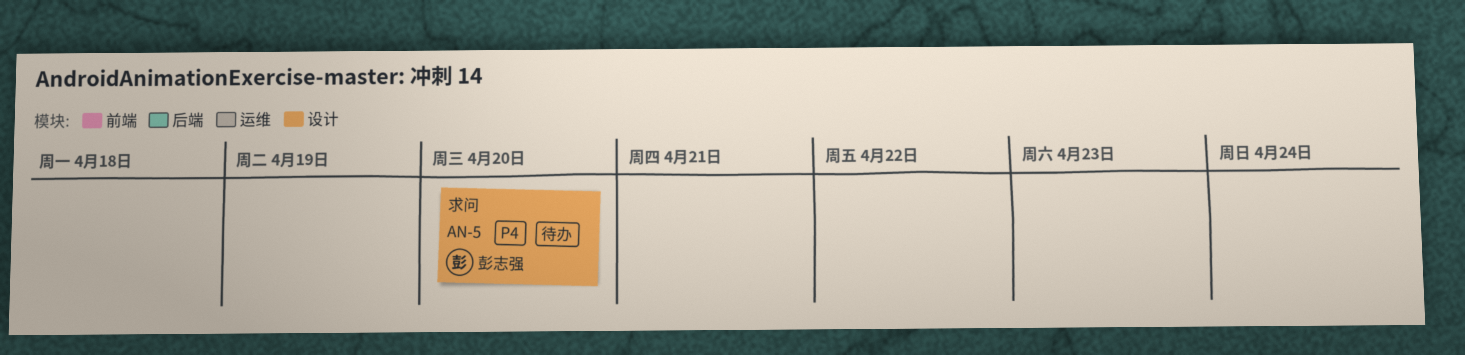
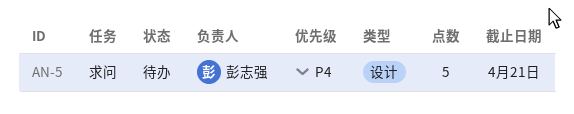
AN-5, due: Apr 20 -> Apr 21

